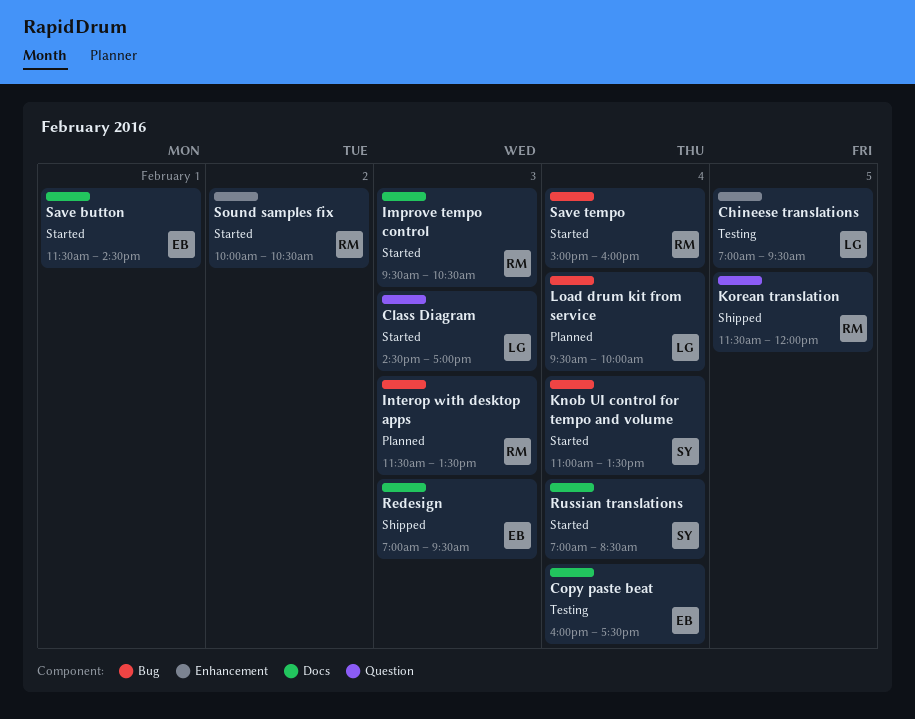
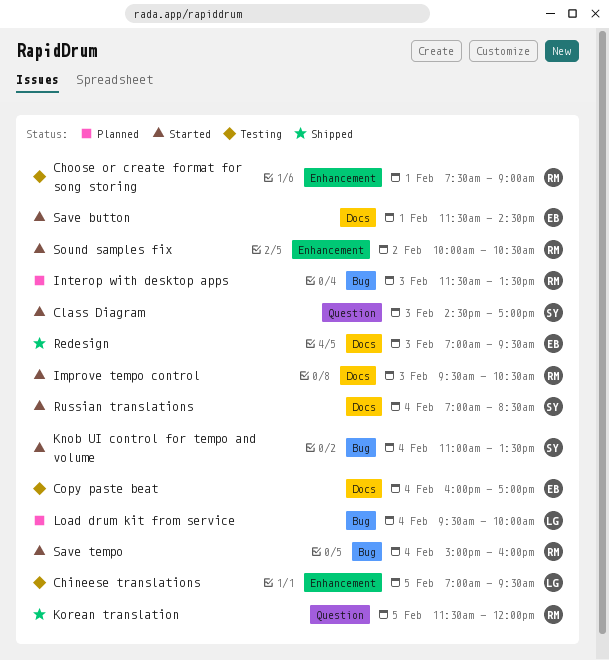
Choose or create format for song storing: none -> present
Class Diagram, owner: LG -> SY
Copy paste beat, ends: 17:30 -> 17:00

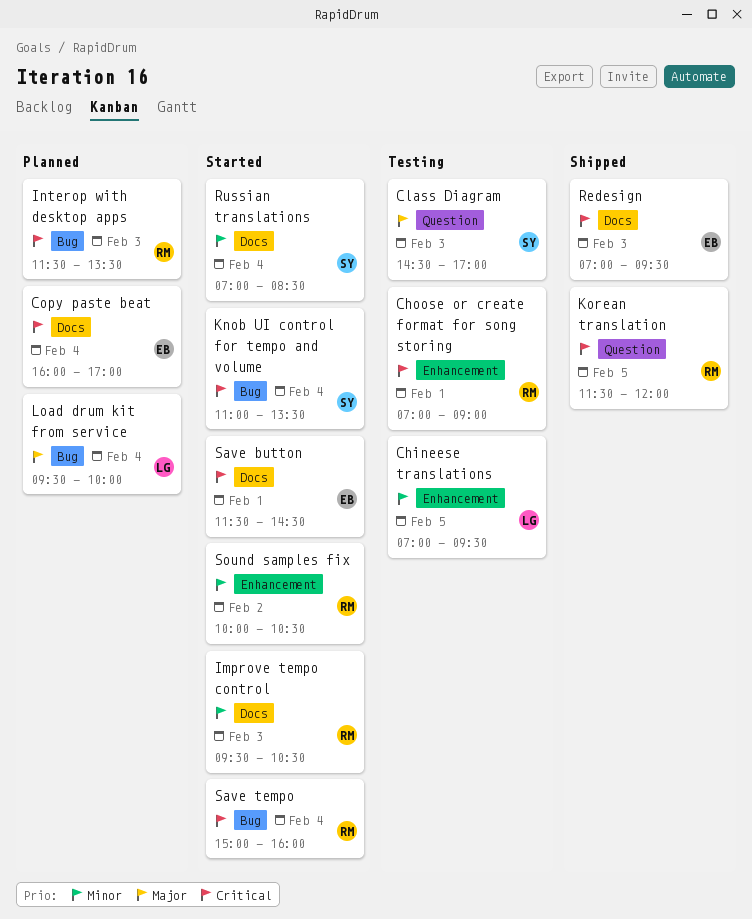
Choose or create format for song storing, begins: 07:30 -> 07:00
Class Diagram, status: Started -> Testing
Copy paste beat, status: Testing -> Planned

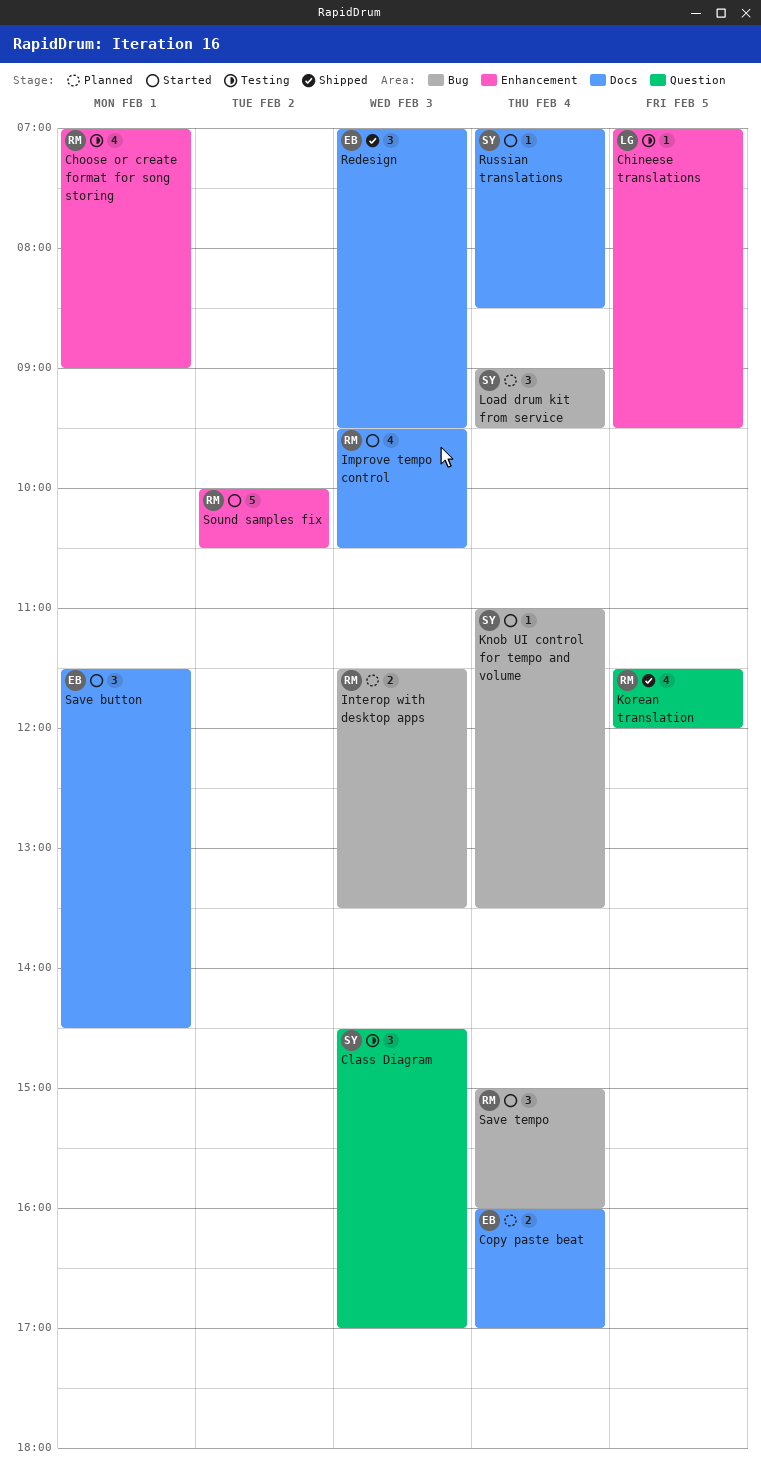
Load drum kit from service, owner: LG -> SY
Load drum kit from service, begins: 09:30 -> 09:00
Load drum kit from service, ends: 10:00 -> 09:30

